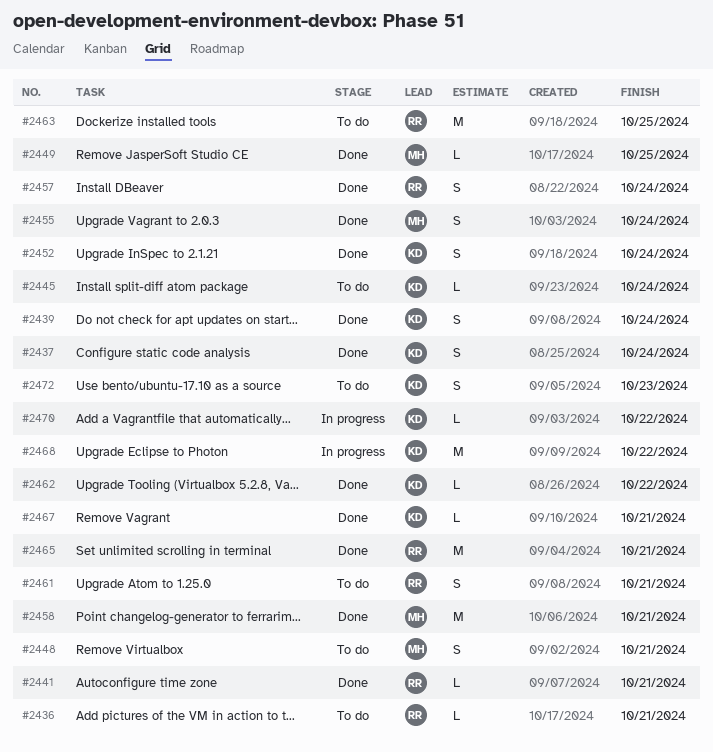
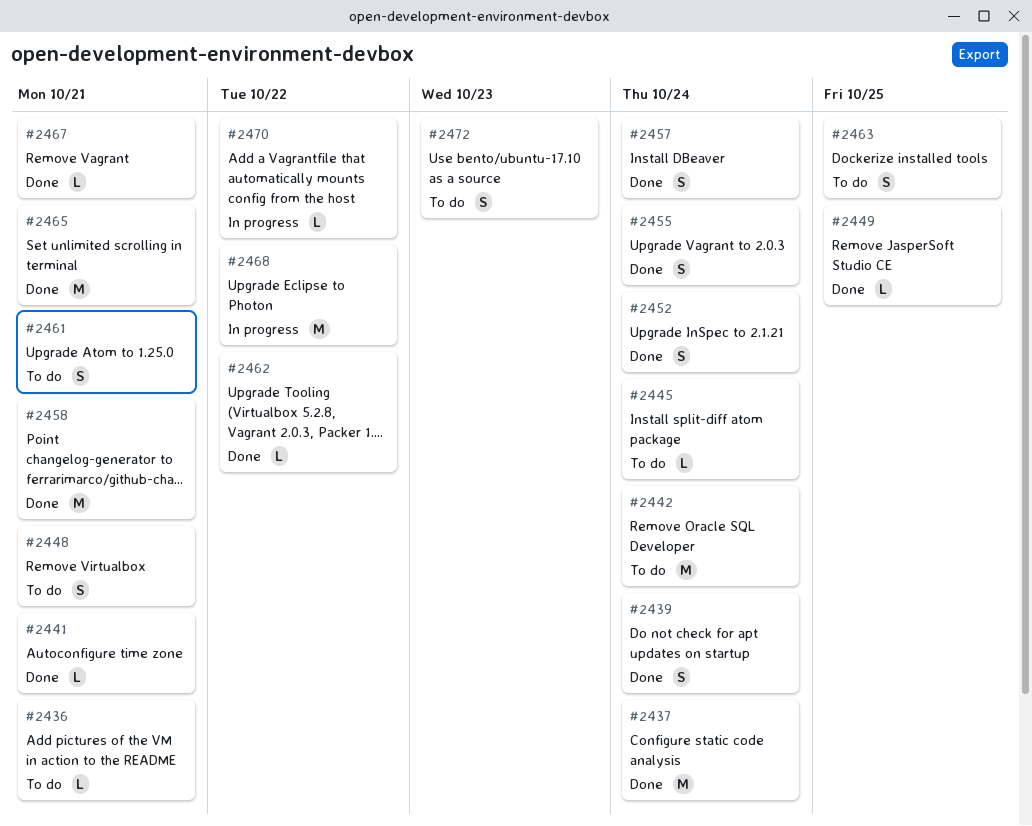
#2437, estimate: S -> M
#2442: none -> present
#2463, estimate: M -> S

